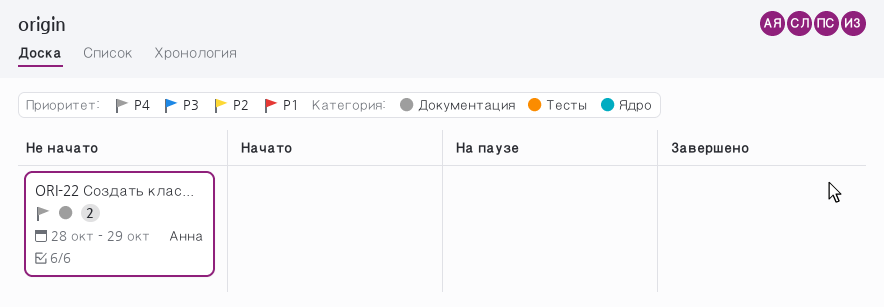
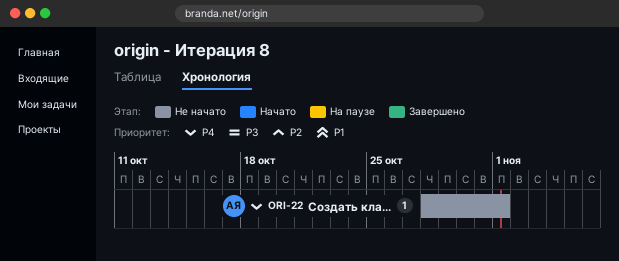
ORI-22, estimate: 2 -> 1
ORI-22, due: Oct 29 -> Nov 1

